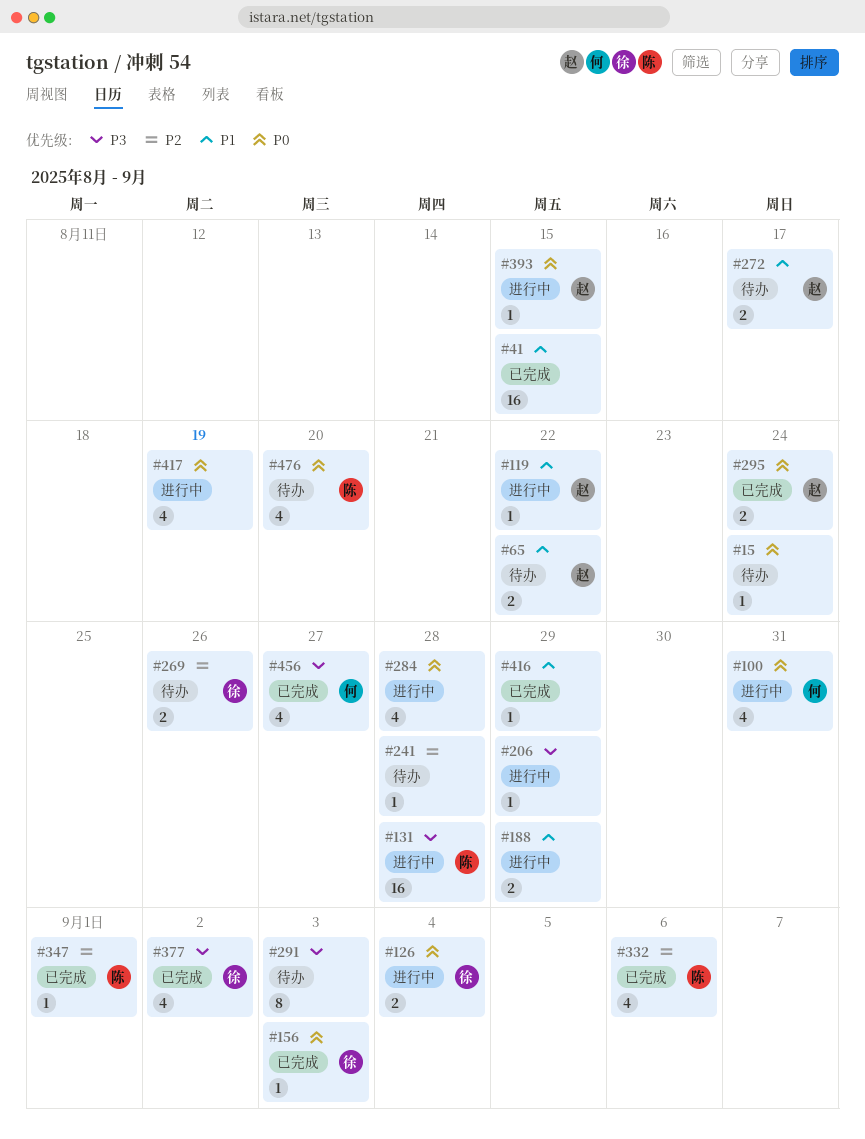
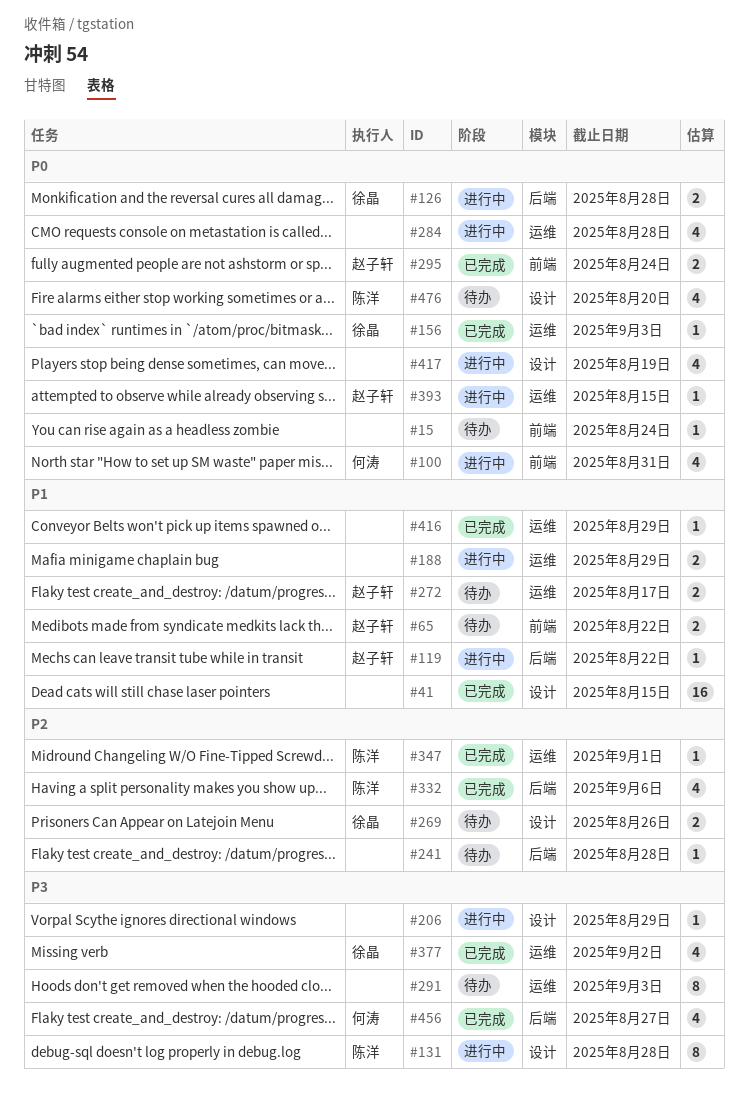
#126, due: Sep 4 -> Aug 28
#131, estimate: 16 -> 8

